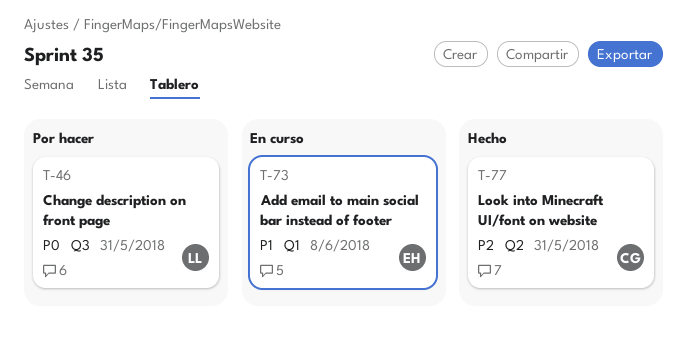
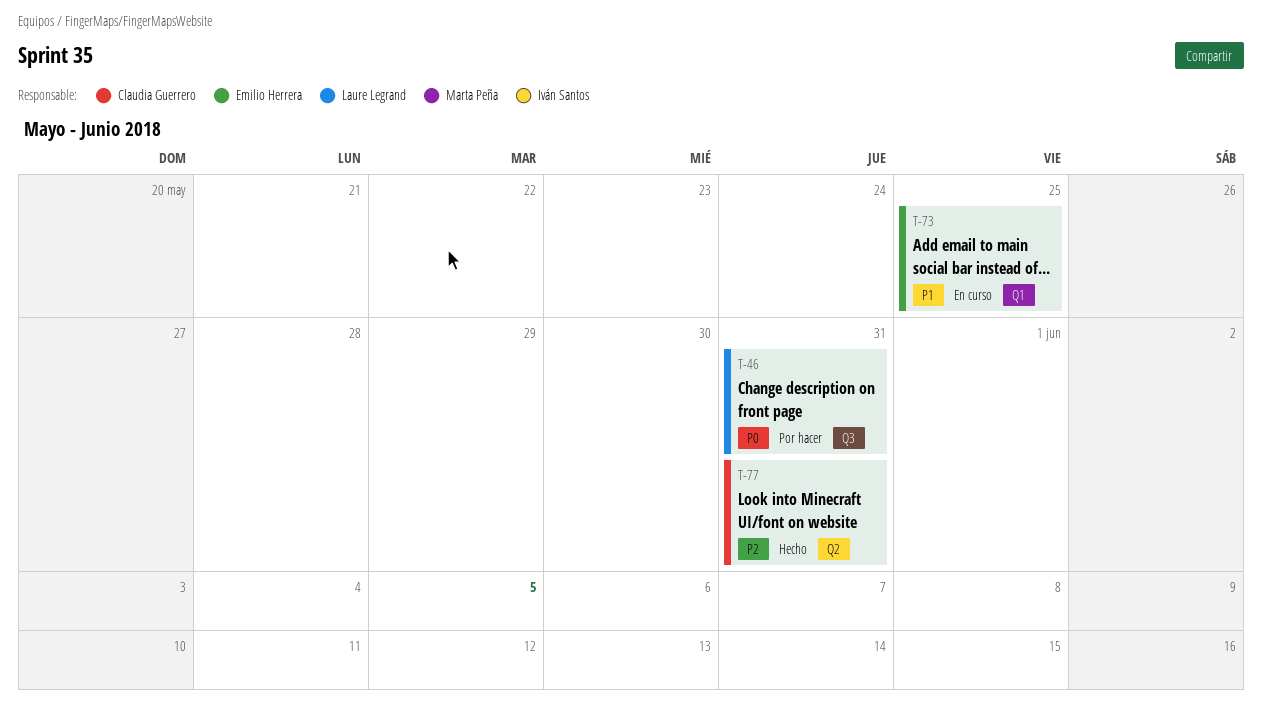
T-73, due: Jun 8 -> May 25

